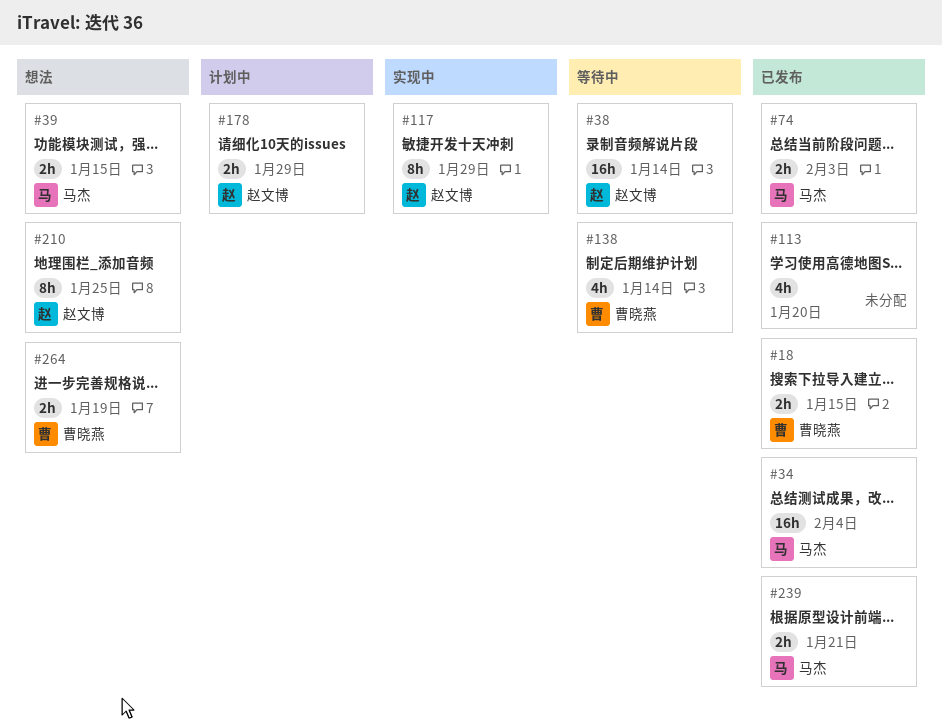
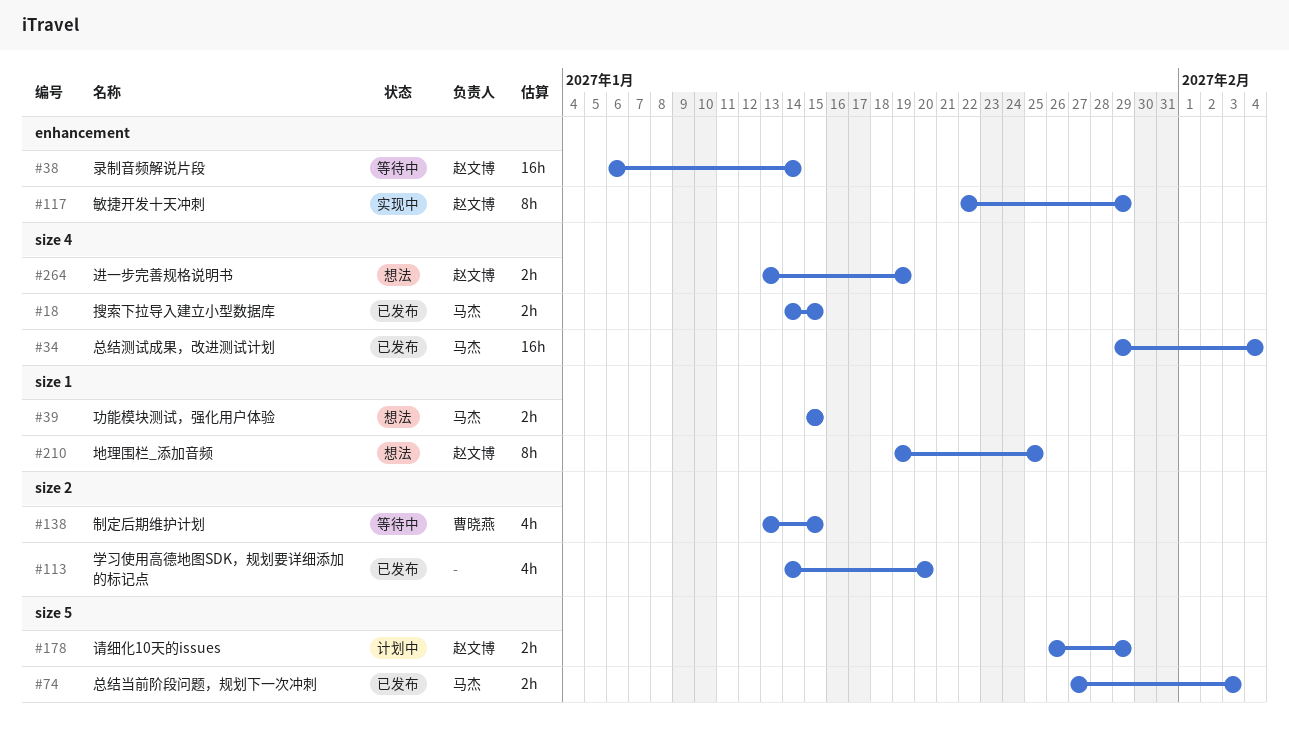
#18, owner: 曹晓燕 -> 马杰
#138, due: Jan 14 -> Jan 15
#239: present -> none
#264, owner: 曹晓燕 -> 赵文博

